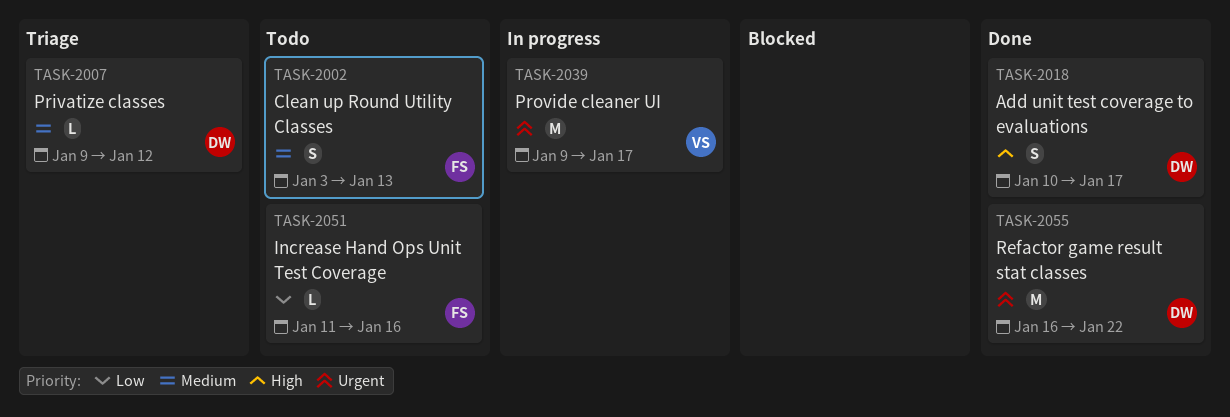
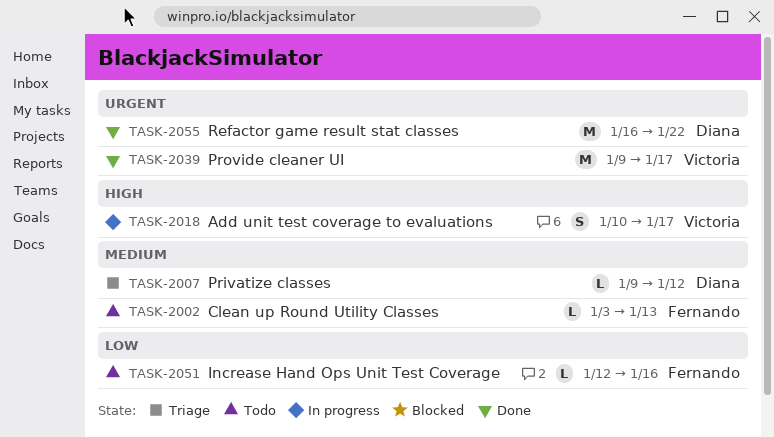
TASK-2002, estimate: S -> L
TASK-2018, status: Done -> In progress
TASK-2018, owner: Diana -> Victoria
TASK-2039, status: In progress -> Done
TASK-2051, start: Jan 11 -> Jan 12

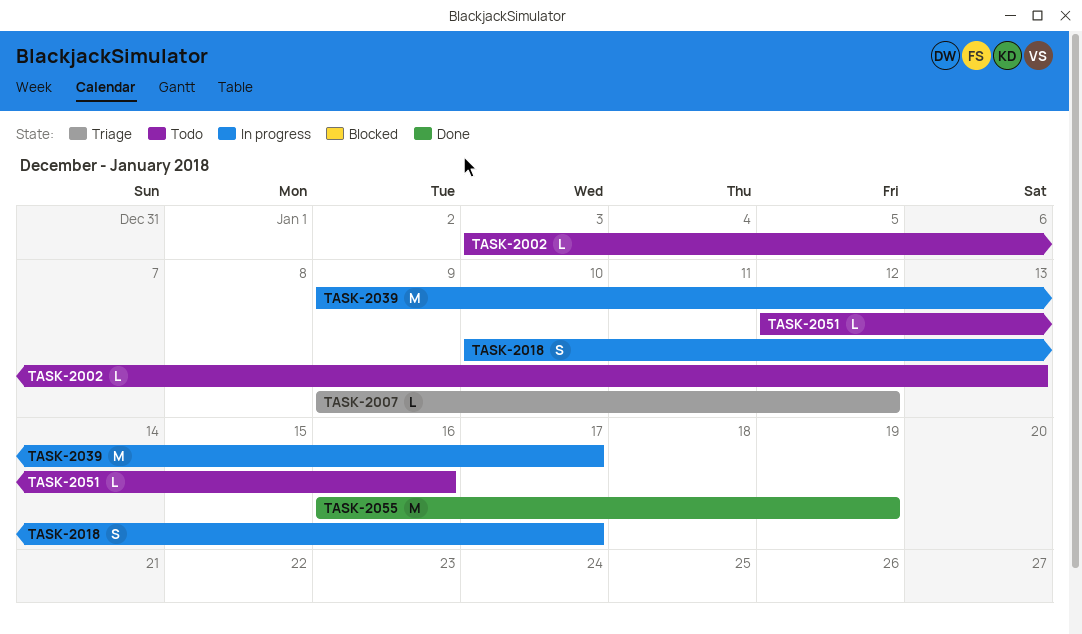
TASK-2039, status: Done -> In progress
TASK-2055, due: Jan 22 -> Jan 19

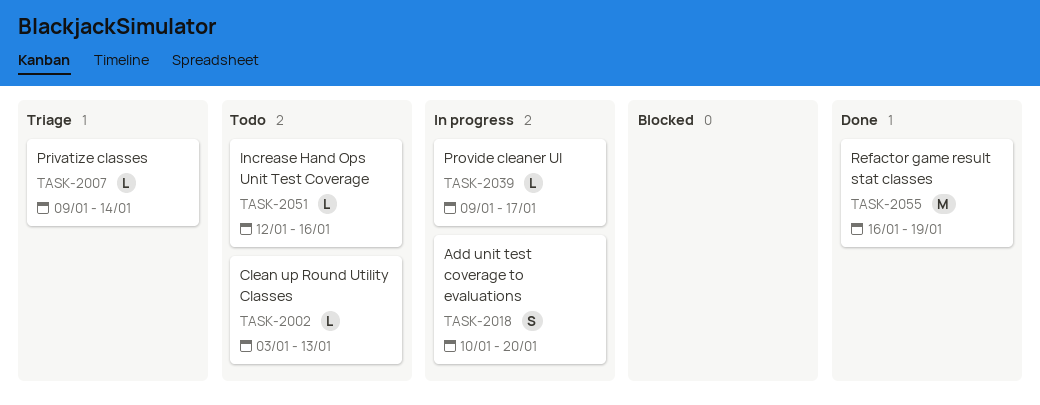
TASK-2007, due: Jan 12 -> Jan 14
TASK-2018, due: Jan 17 -> Jan 20
TASK-2039, estimate: M -> L

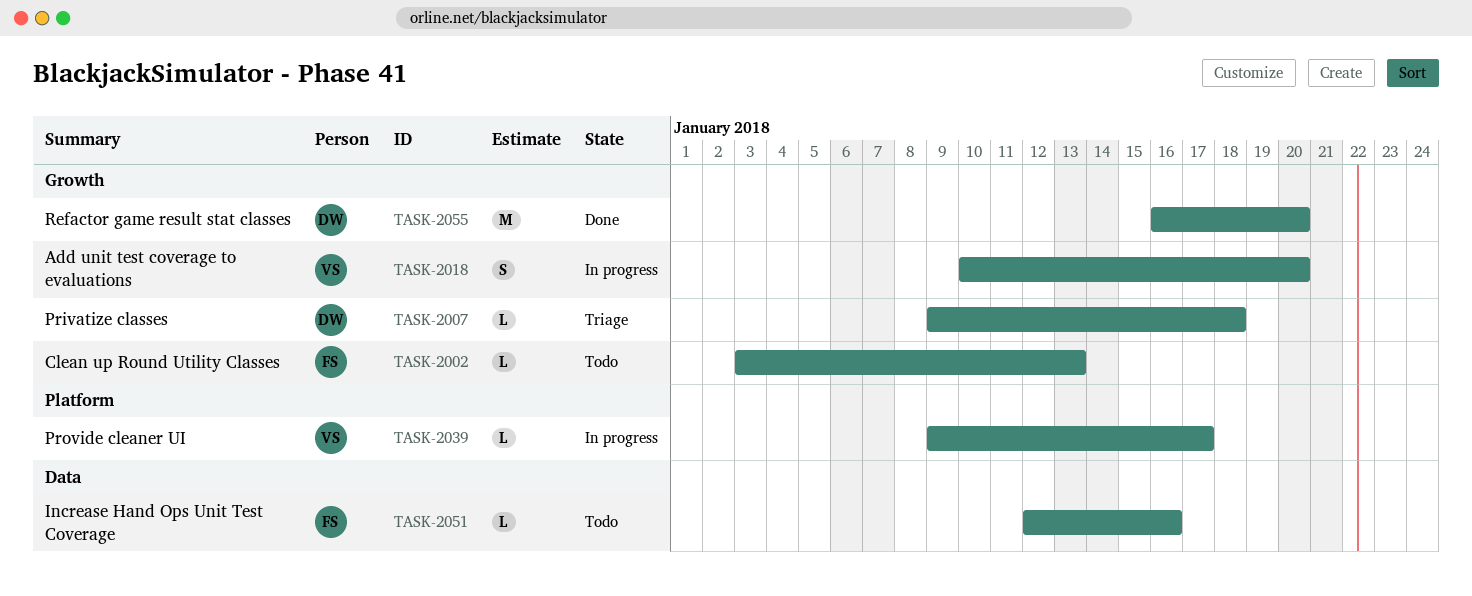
TASK-2007, due: Jan 14 -> Jan 18
TASK-2055, due: Jan 19 -> Jan 20

